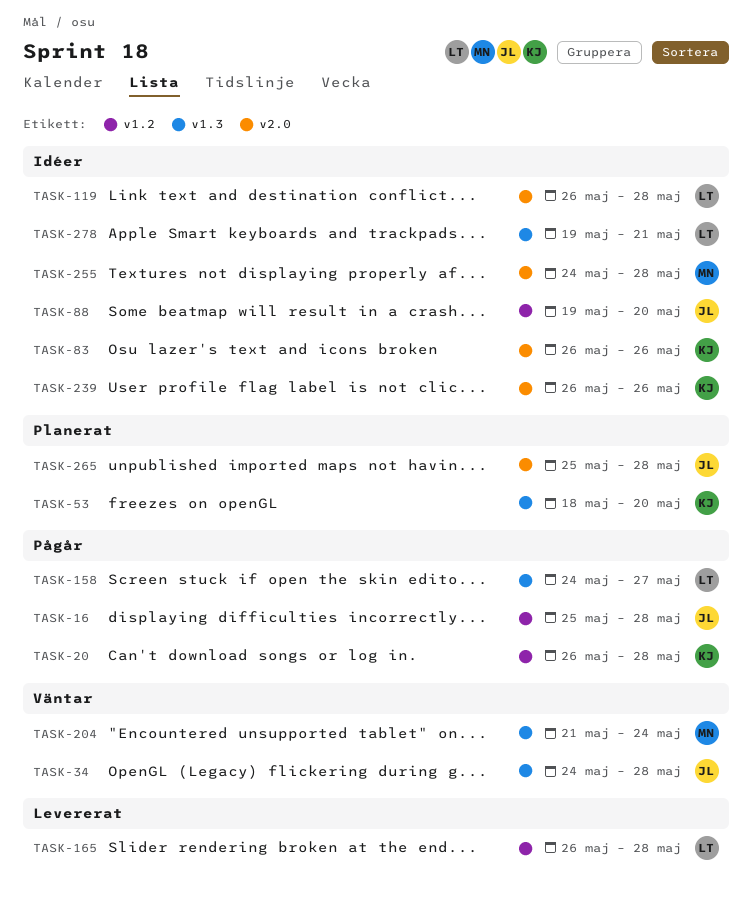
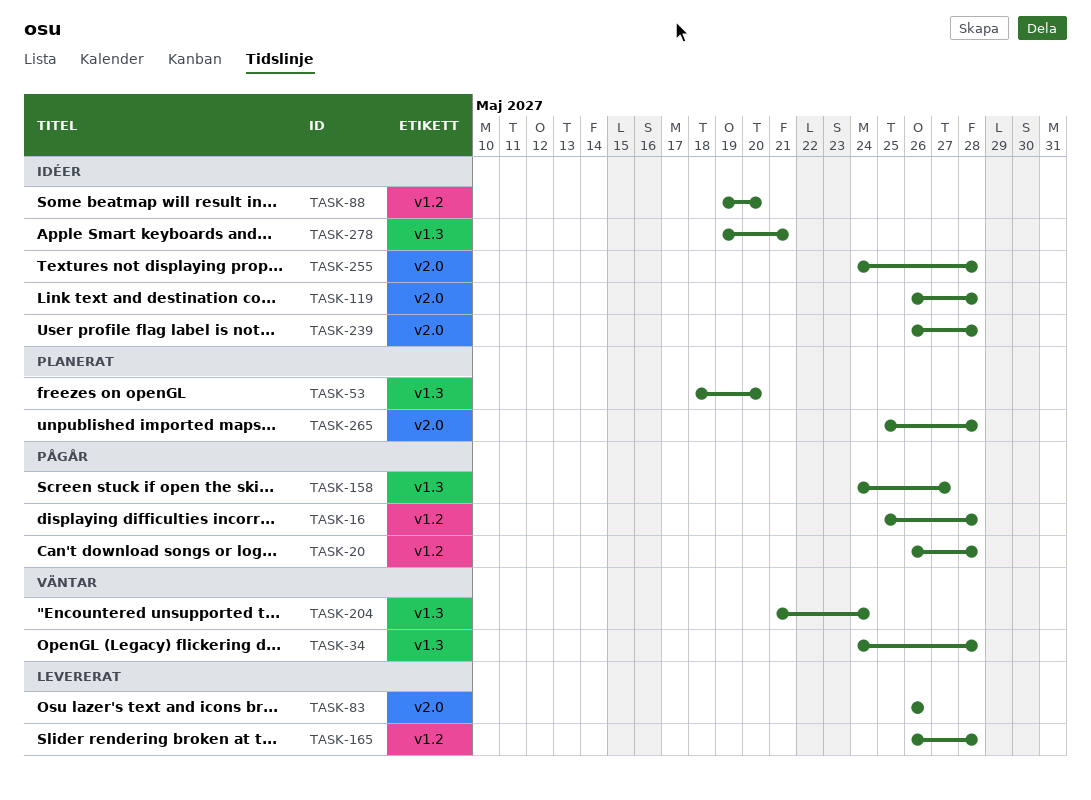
TASK-83, status: Idéer -> Levererat
TASK-239, due: May 26 -> May 28

